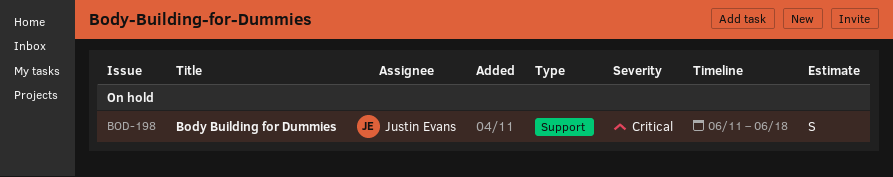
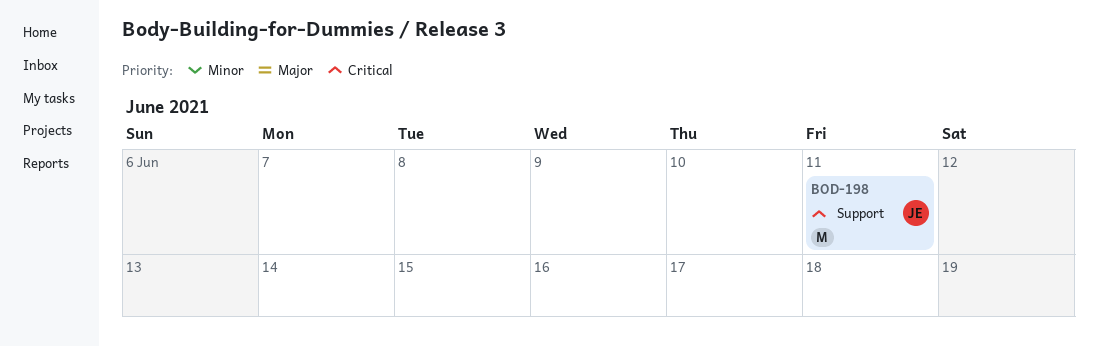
BOD-198, estimate: S -> M
BOD-198, due: Jun 18 -> Jun 11

